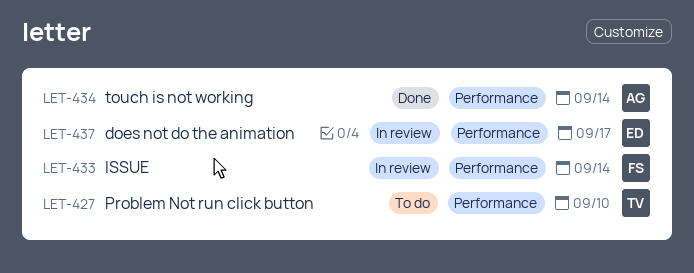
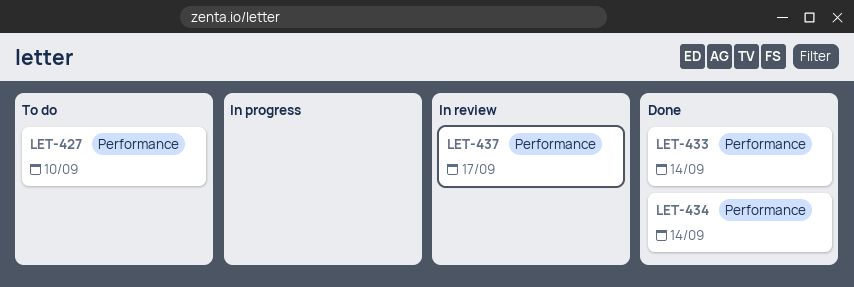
LET-433, status: In review -> Done

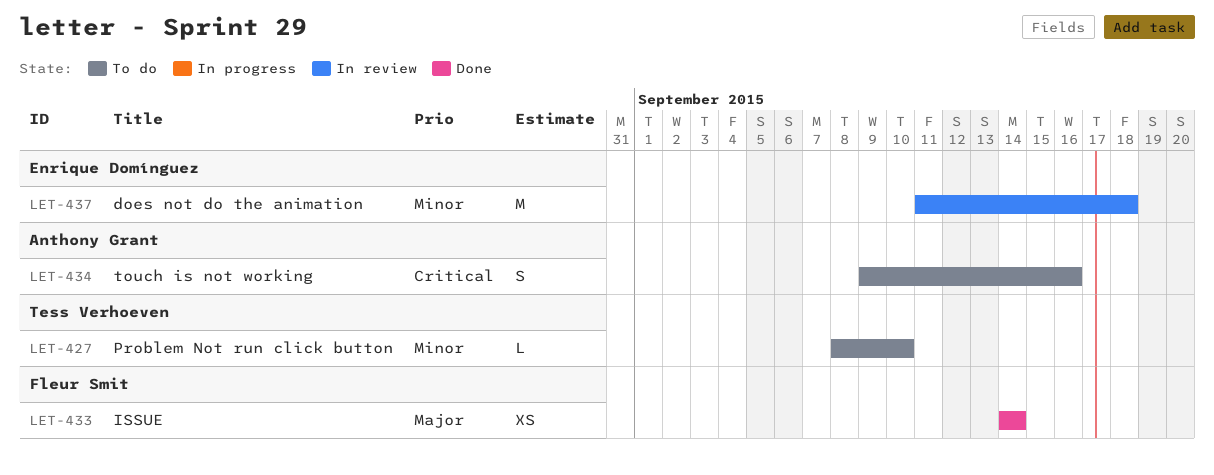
LET-434, status: Done -> To do
LET-434, due: Sep 14 -> Sep 16
LET-437, due: Sep 17 -> Sep 18

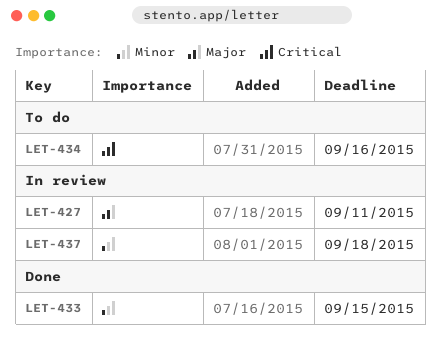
LET-427, status: To do -> In review
LET-427, priority: Minor -> Major
LET-427, due: Sep 10 -> Sep 11
LET-433, priority: Major -> Minor
LET-433, due: Sep 14 -> Sep 15

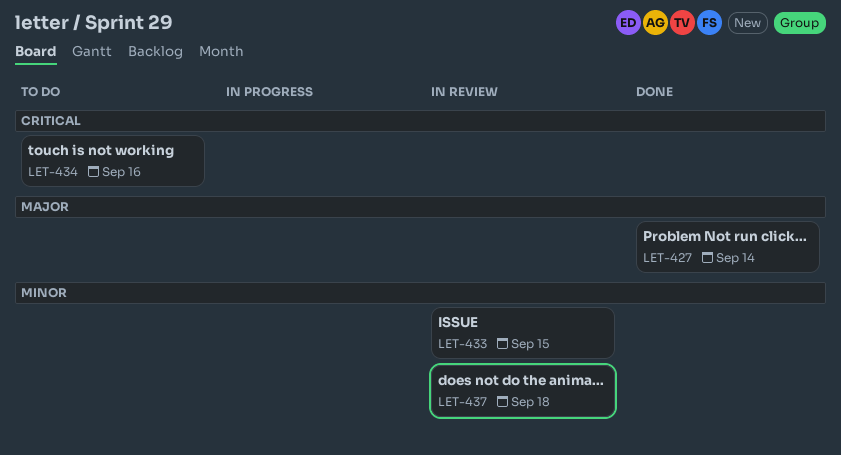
LET-427, status: In review -> Done
LET-427, due: Sep 11 -> Sep 14
LET-433, status: Done -> In review

